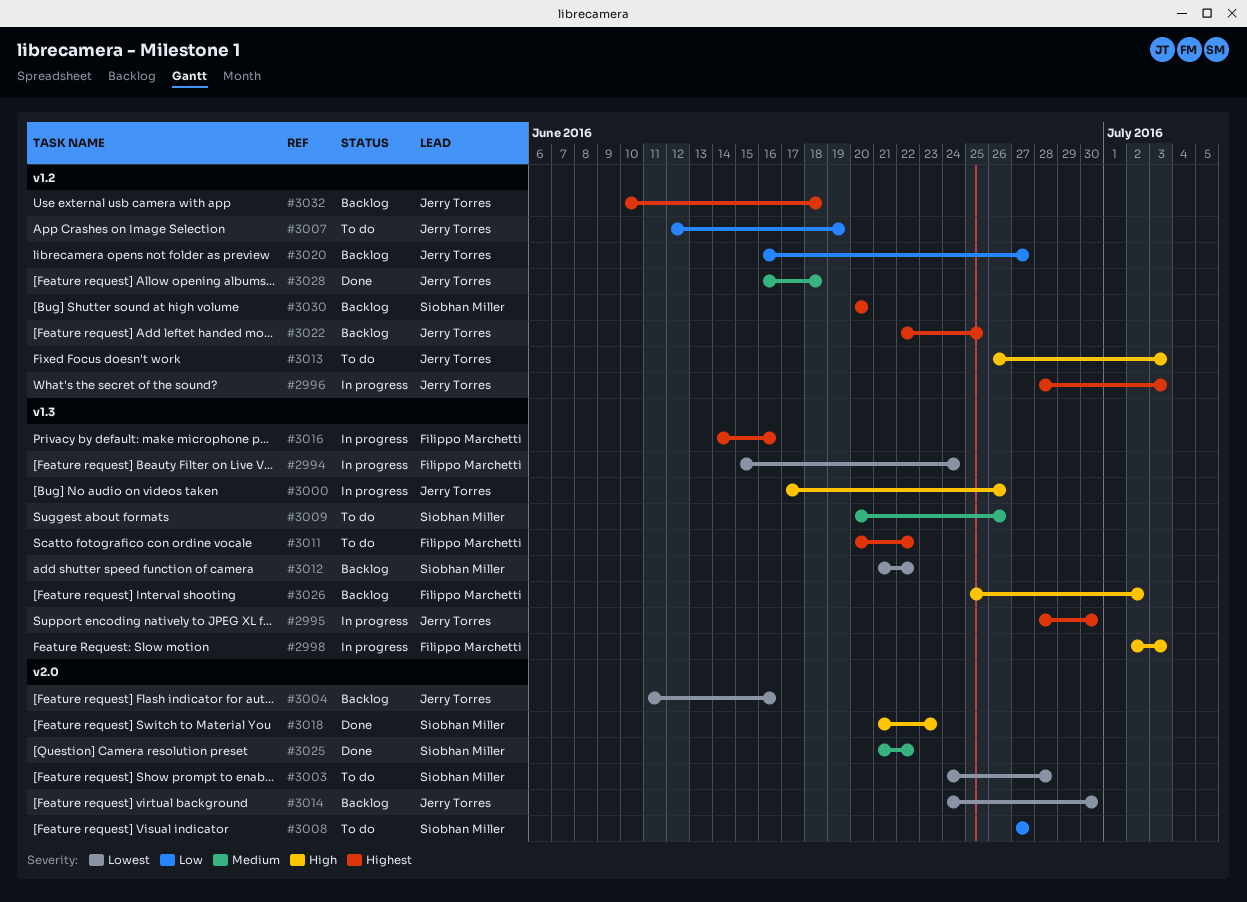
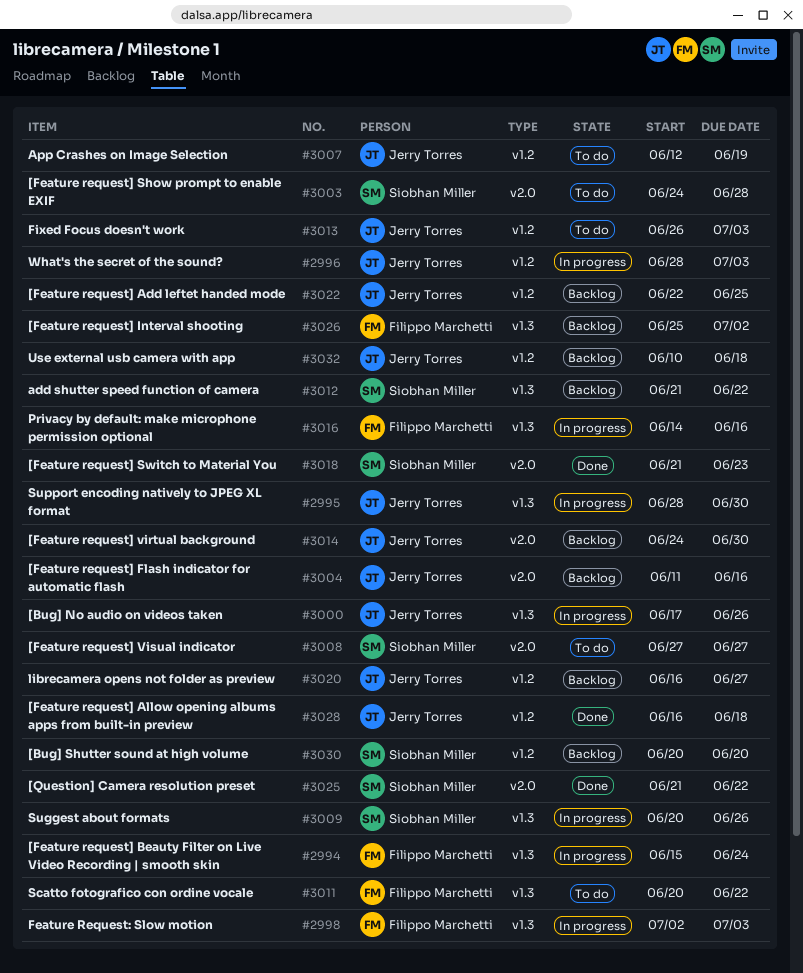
#3009, status: To do -> In progress

